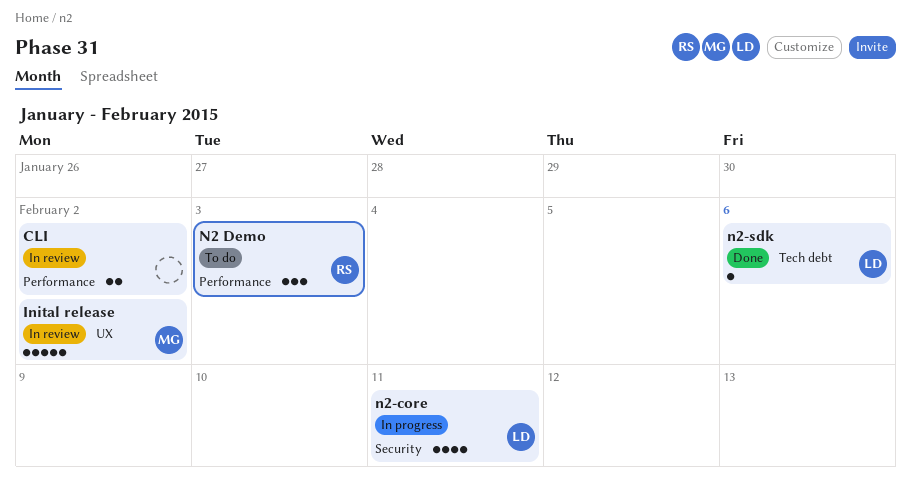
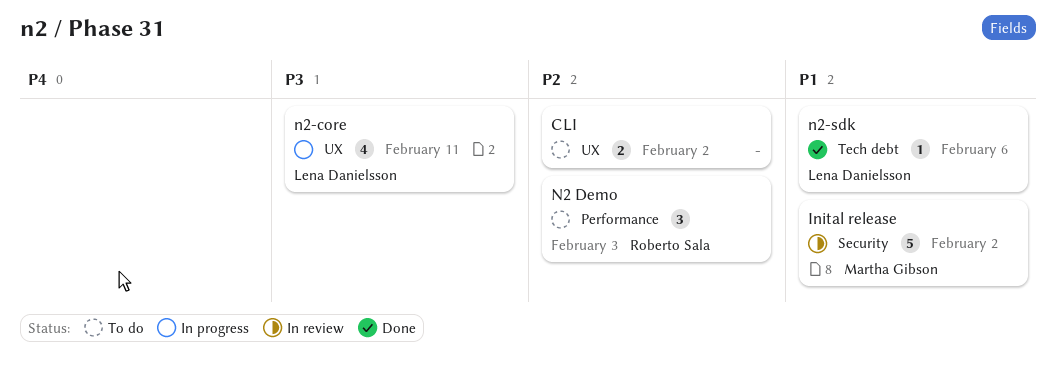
CLI, status: In review -> To do
CLI, label: Performance -> UX
Inital release, label: UX -> Security
n2-core, label: Security -> UX

